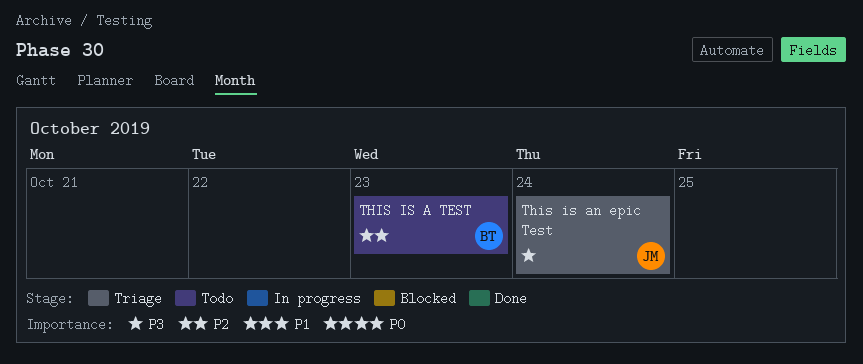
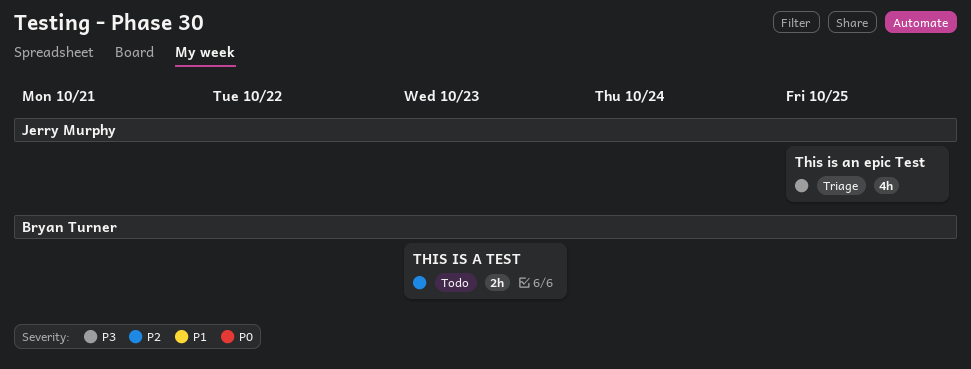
This is an epic Test, due: Oct 24 -> Oct 25

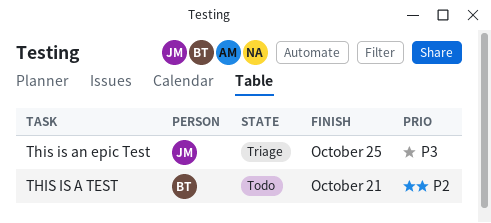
THIS IS A TEST, due: Oct 23 -> Oct 21

